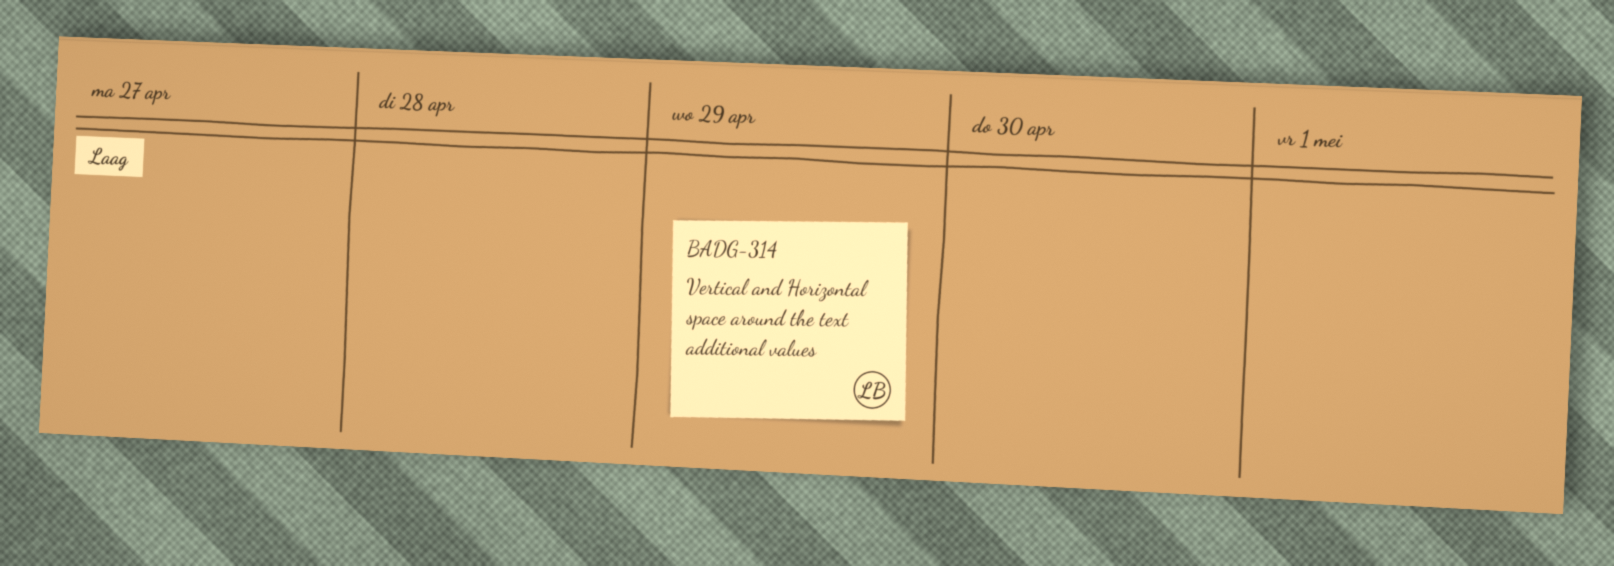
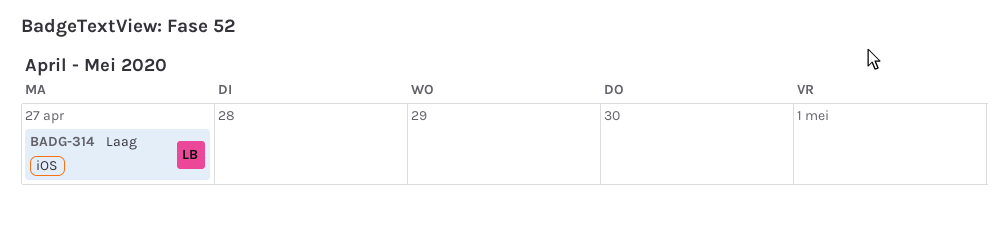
BADG-314, due: Apr 29 -> Apr 27

